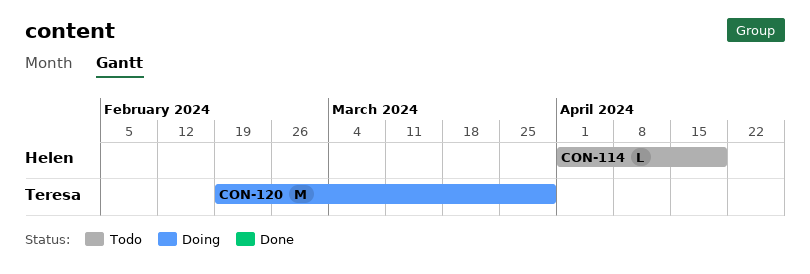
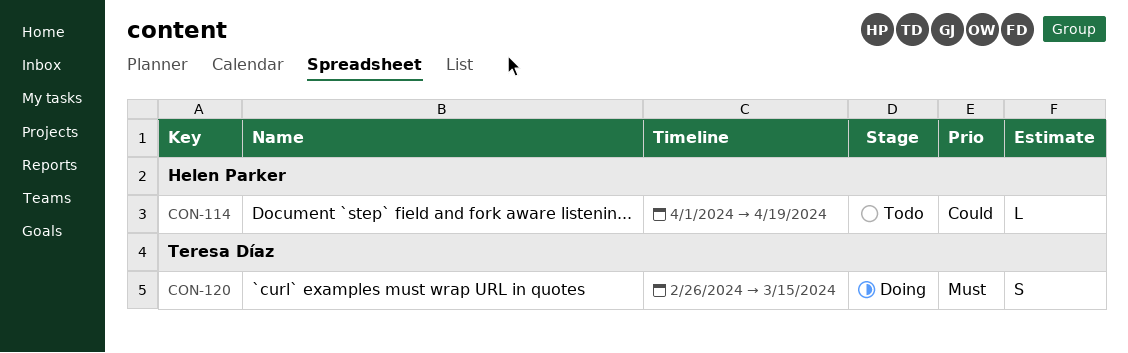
CON-120, estimate: M -> S
CON-120, start: Feb 19 -> Feb 26
CON-120, due: Mar 29 -> Mar 15

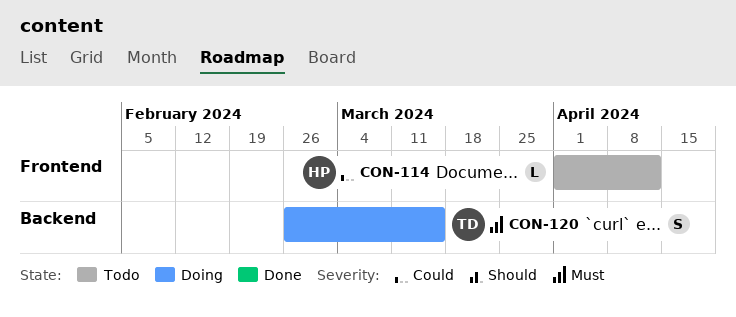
CON-114, due: Apr 19 -> Apr 12

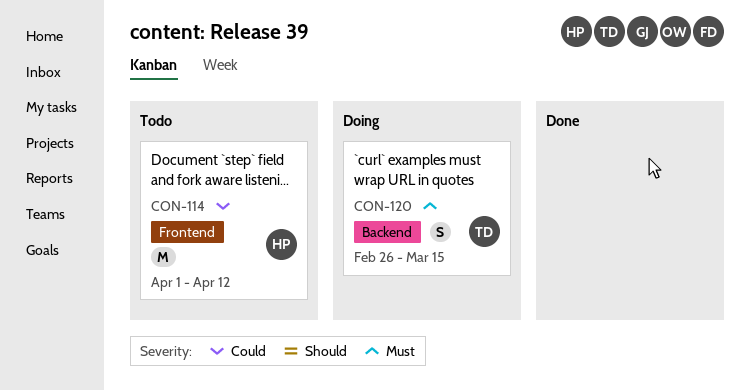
CON-114, estimate: L -> M

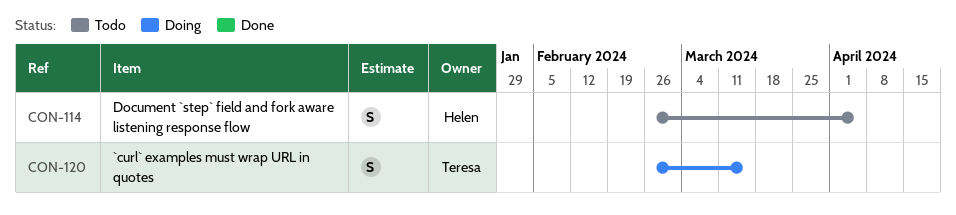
CON-114, estimate: M -> S
CON-114, start: Apr 1 -> Feb 26
CON-114, due: Apr 12 -> Apr 5

